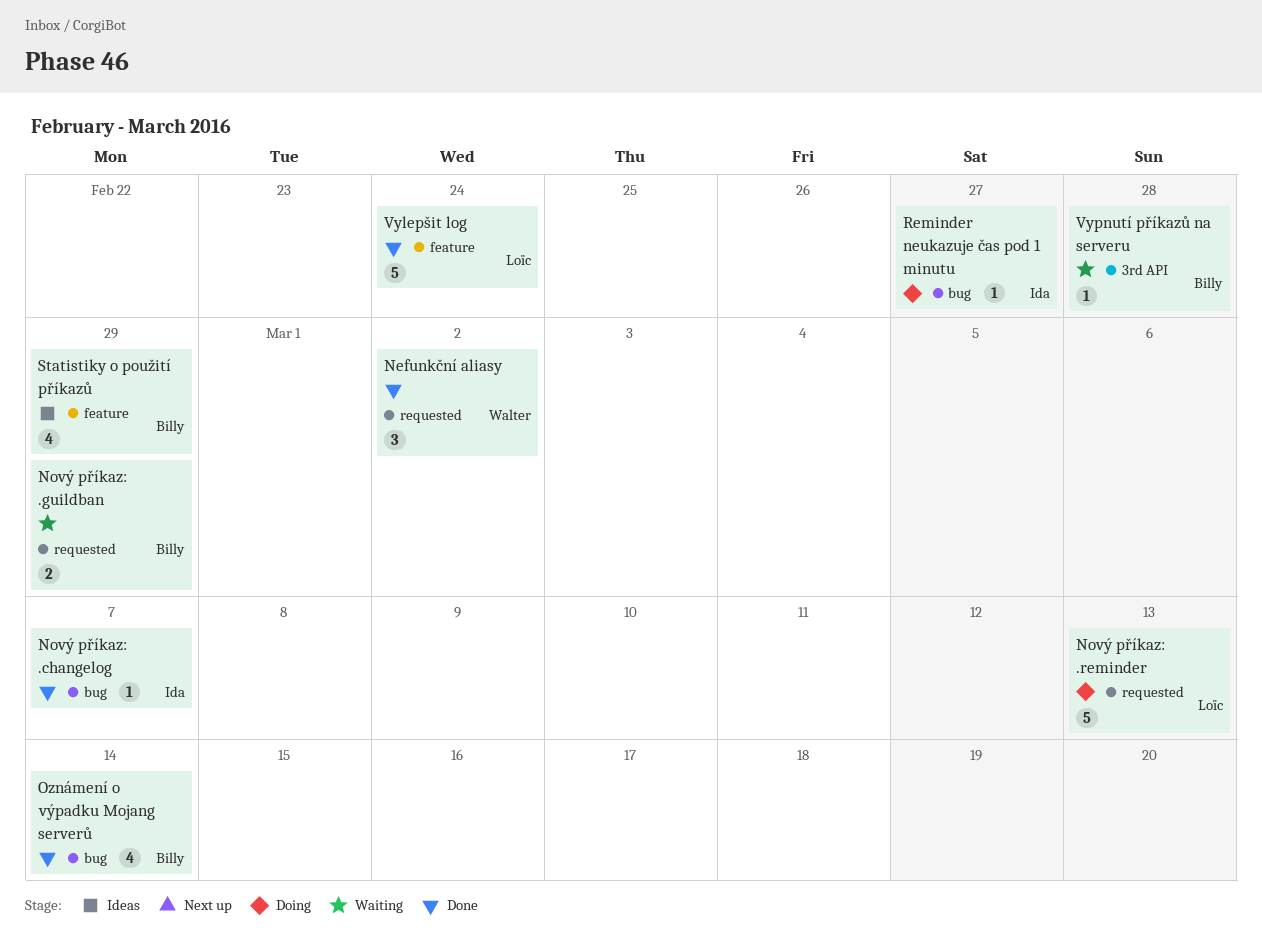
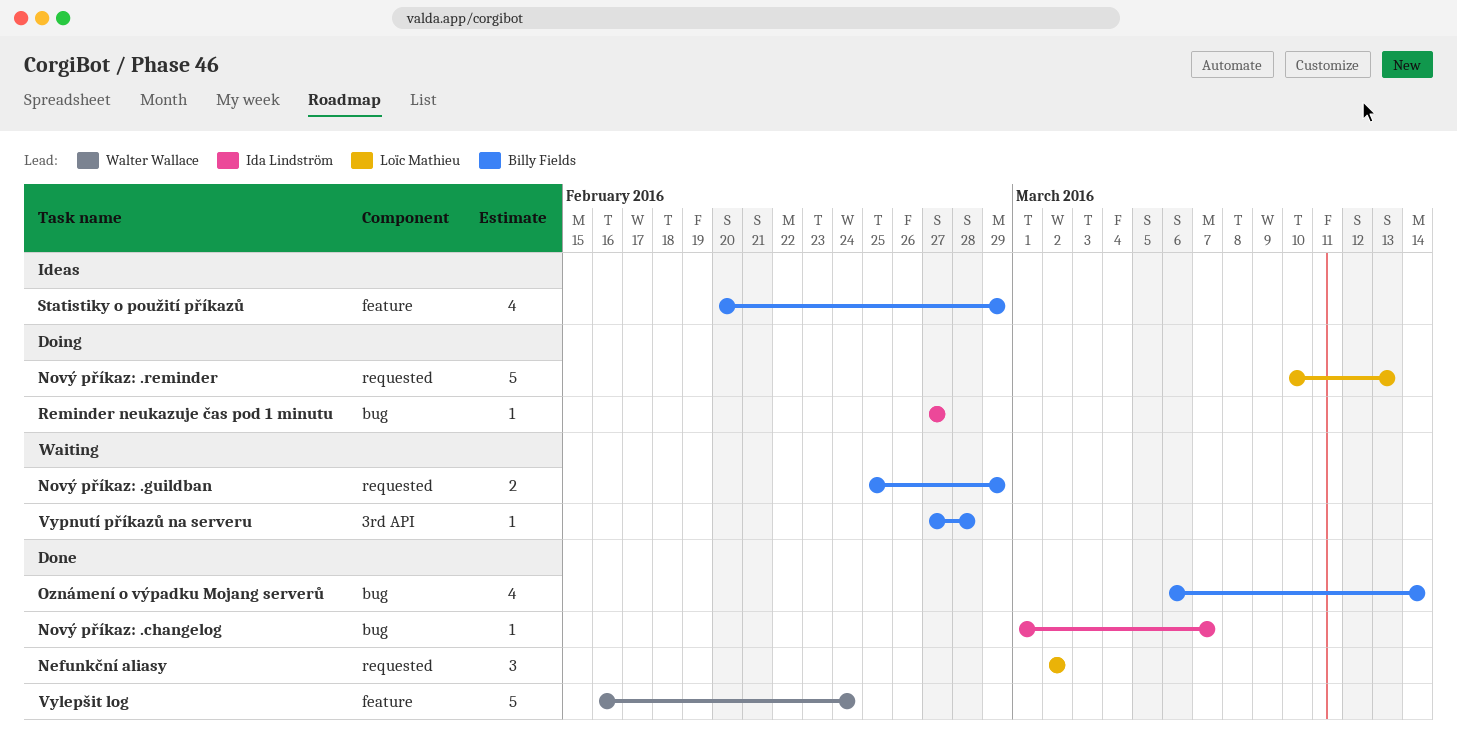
Nefunkční aliasy, owner: Walter Wallace -> Loïc Mathieu
Vylepšit log, owner: Loïc Mathieu -> Walter Wallace

